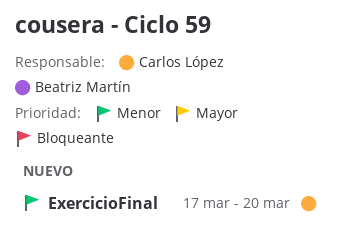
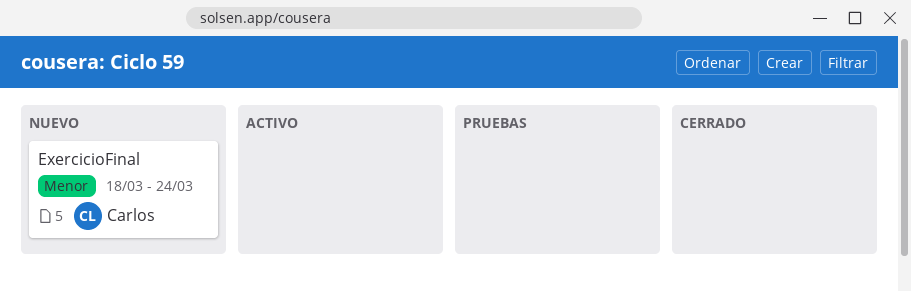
ExercicioFinal, start: Mar 17 -> Mar 18
ExercicioFinal, due: Mar 20 -> Mar 24

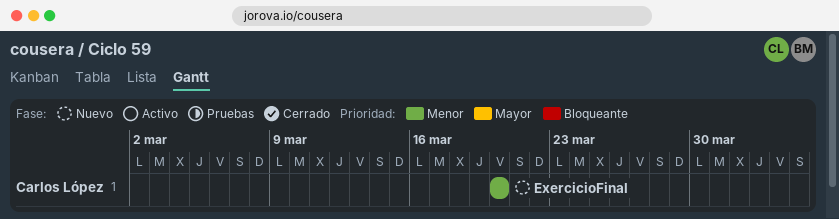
ExercicioFinal, start: Mar 18 -> Mar 20
ExercicioFinal, due: Mar 24 -> Mar 20

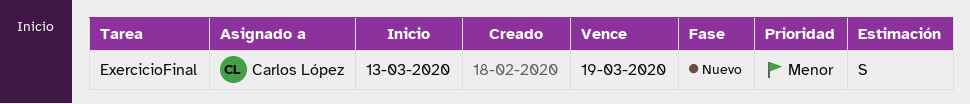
ExercicioFinal, start: Mar 20 -> Mar 13
ExercicioFinal, due: Mar 20 -> Mar 19

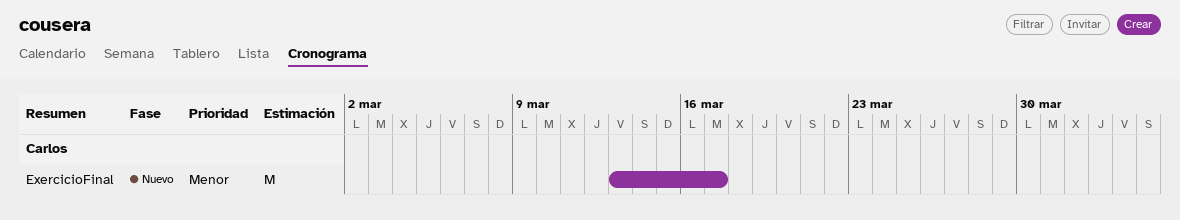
ExercicioFinal, estimate: S -> M
ExercicioFinal, due: Mar 19 -> Mar 17

